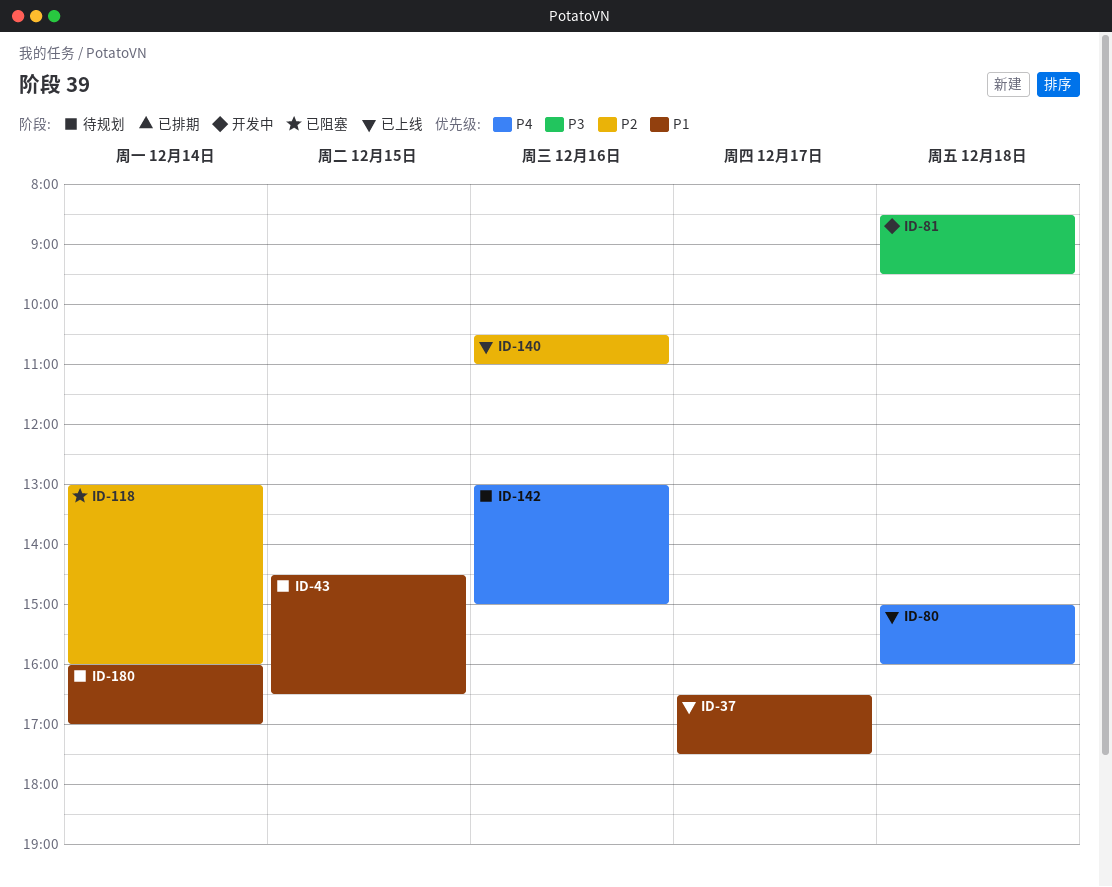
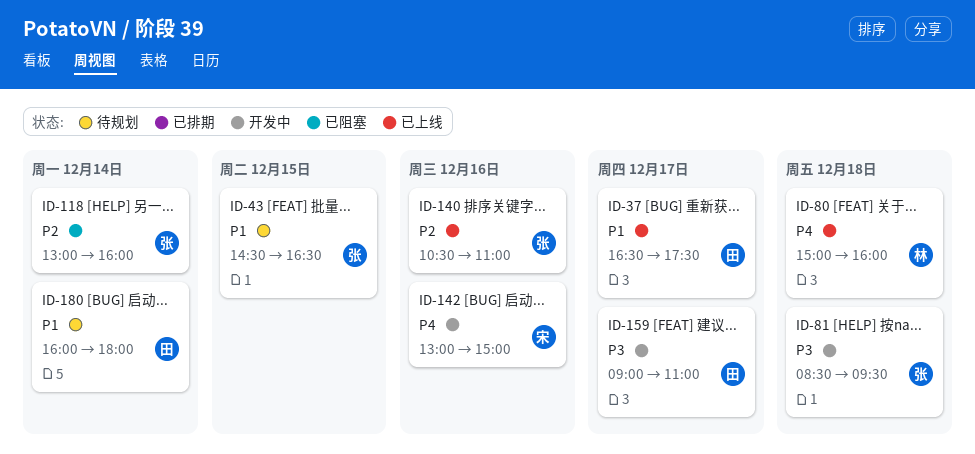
ID-142, status: 待规划 -> 开发中
ID-159: none -> present
ID-180, ends: 17:00 -> 18:00

